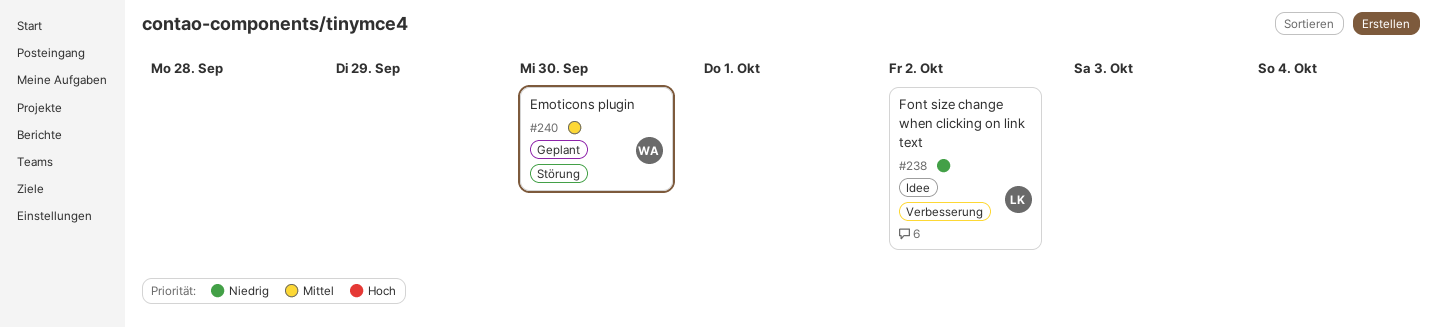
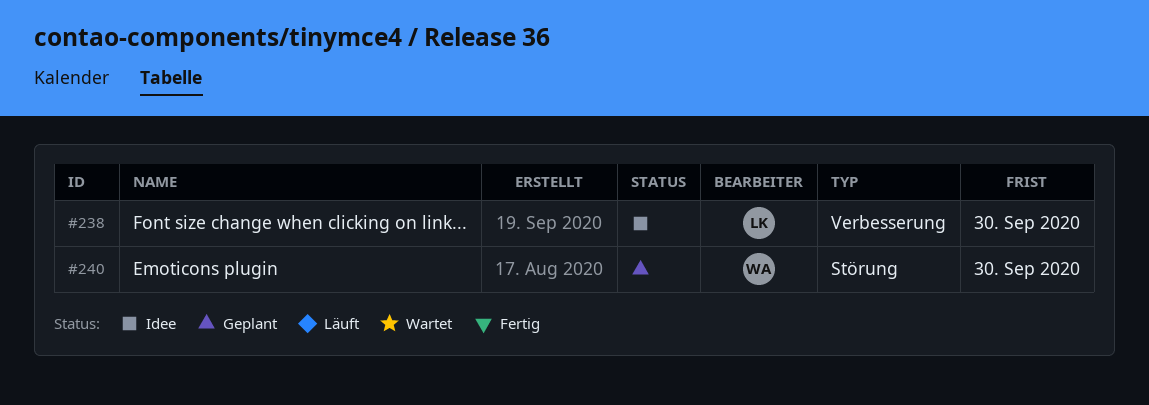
#238, due: Oct 2 -> Sep 30

